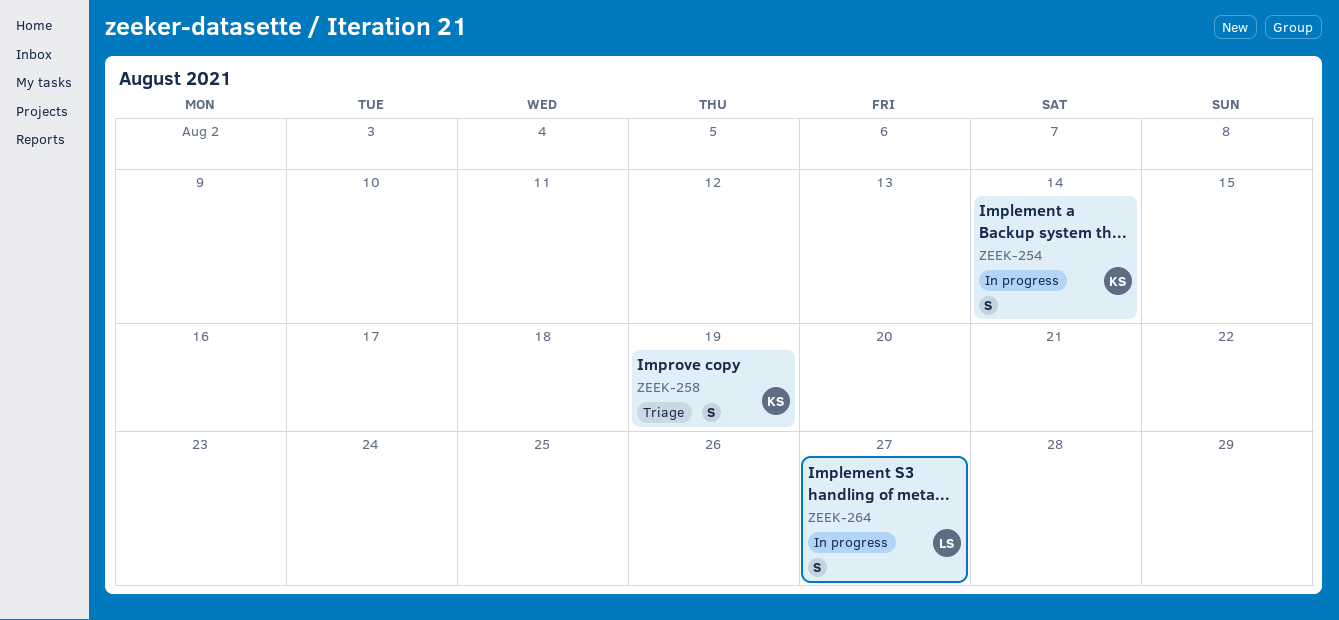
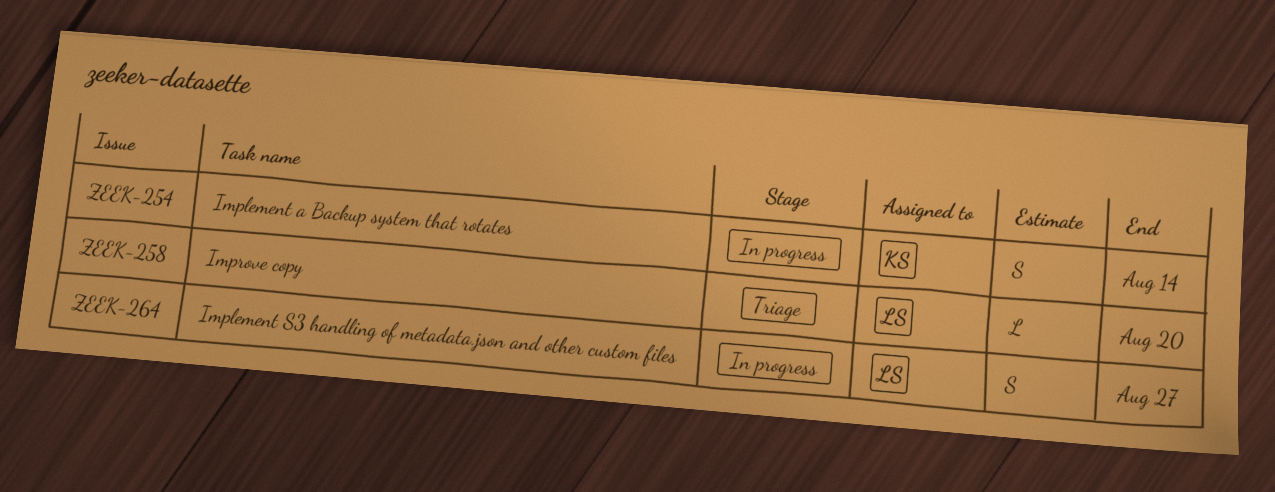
ZEEK-258, owner: KS -> LS
ZEEK-258, estimate: S -> L
ZEEK-258, due: Aug 19 -> Aug 20

